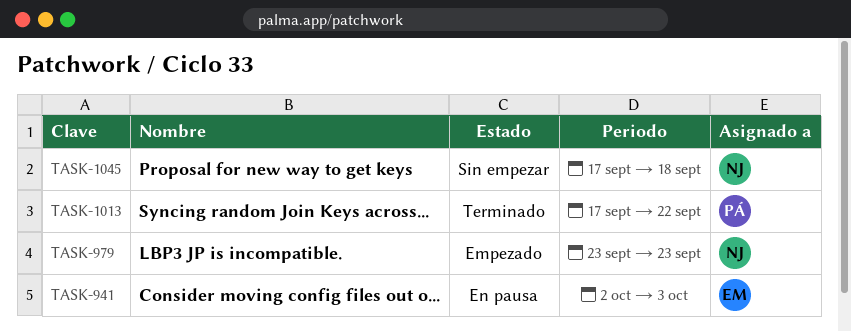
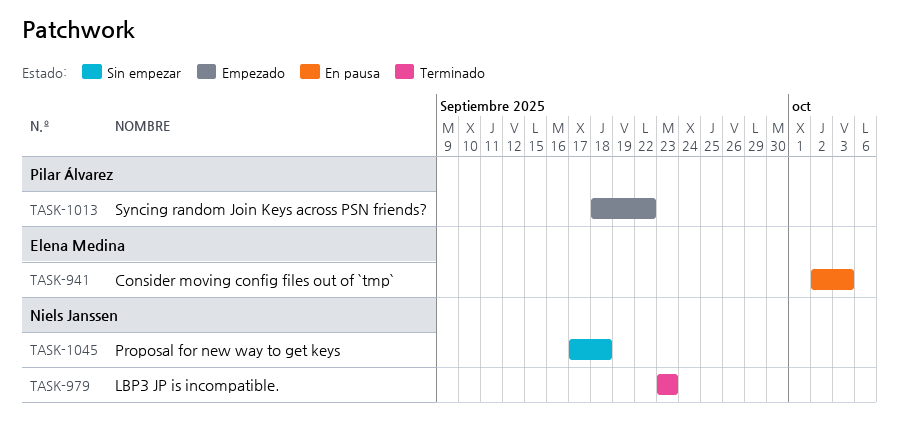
TASK-979, status: Empezado -> Terminado
TASK-1013, status: Terminado -> Empezado
TASK-1013, start: Sep 17 -> Sep 18

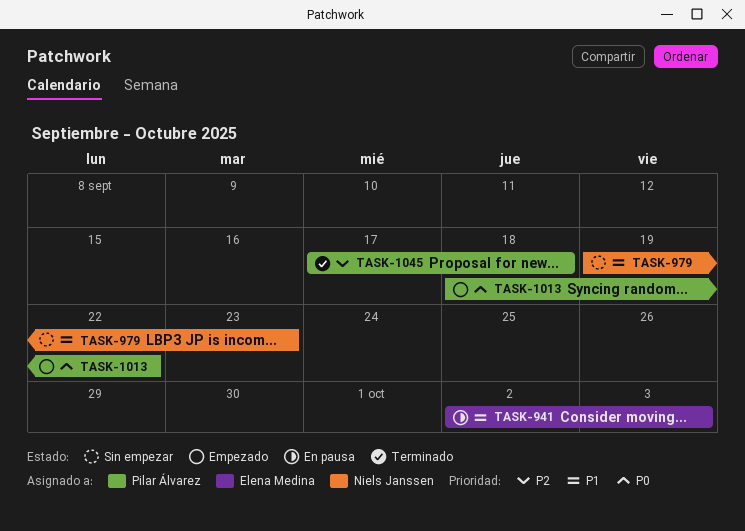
TASK-979, status: Terminado -> Sin empezar
TASK-979, start: Sep 23 -> Sep 19
TASK-1045, status: Sin empezar -> Terminado
TASK-1045, owner: Niels Janssen -> Pilar Álvarez

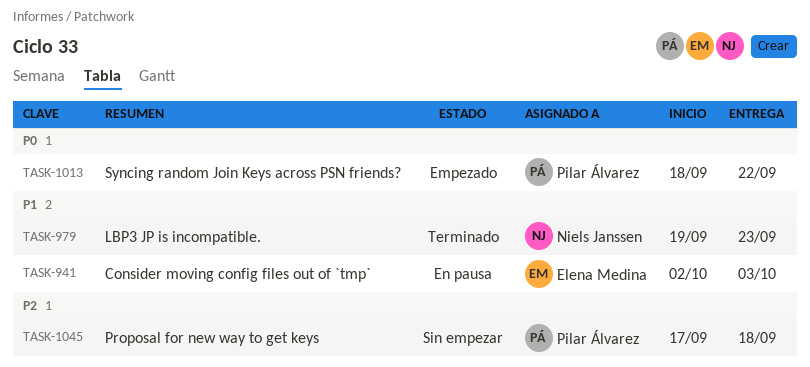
TASK-979, status: Sin empezar -> Terminado
TASK-1045, status: Terminado -> Sin empezar

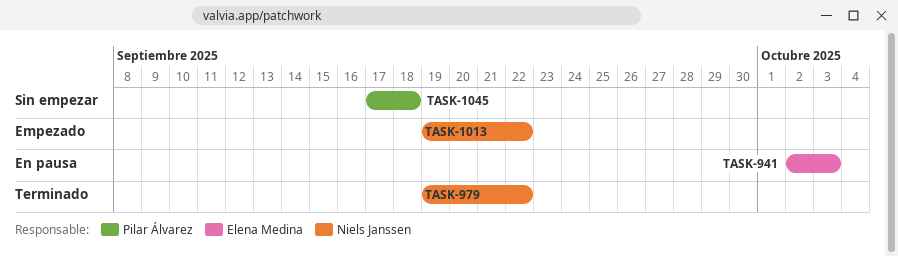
TASK-979, due: Sep 23 -> Sep 22
TASK-1013, owner: Pilar Álvarez -> Niels Janssen
TASK-1013, start: Sep 18 -> Sep 19

